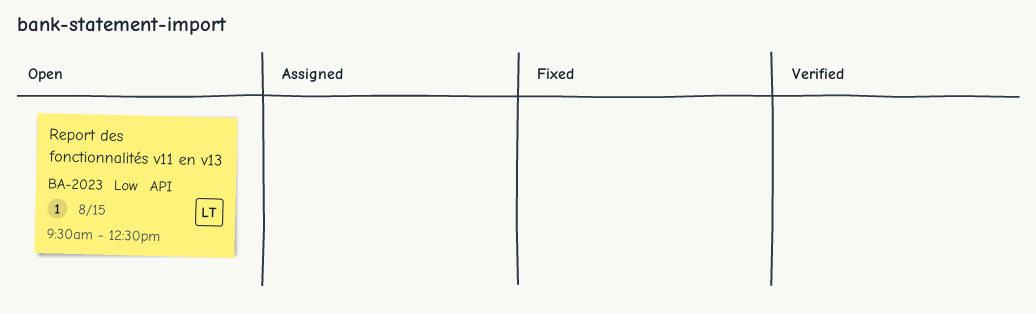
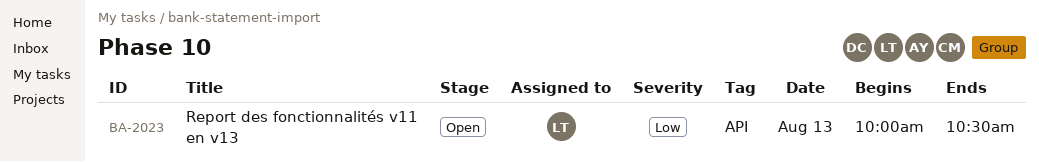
BA-2023, day: Aug 15 -> Aug 13
BA-2023, begins: 09:30 -> 10:00
BA-2023, ends: 12:30 -> 10:30

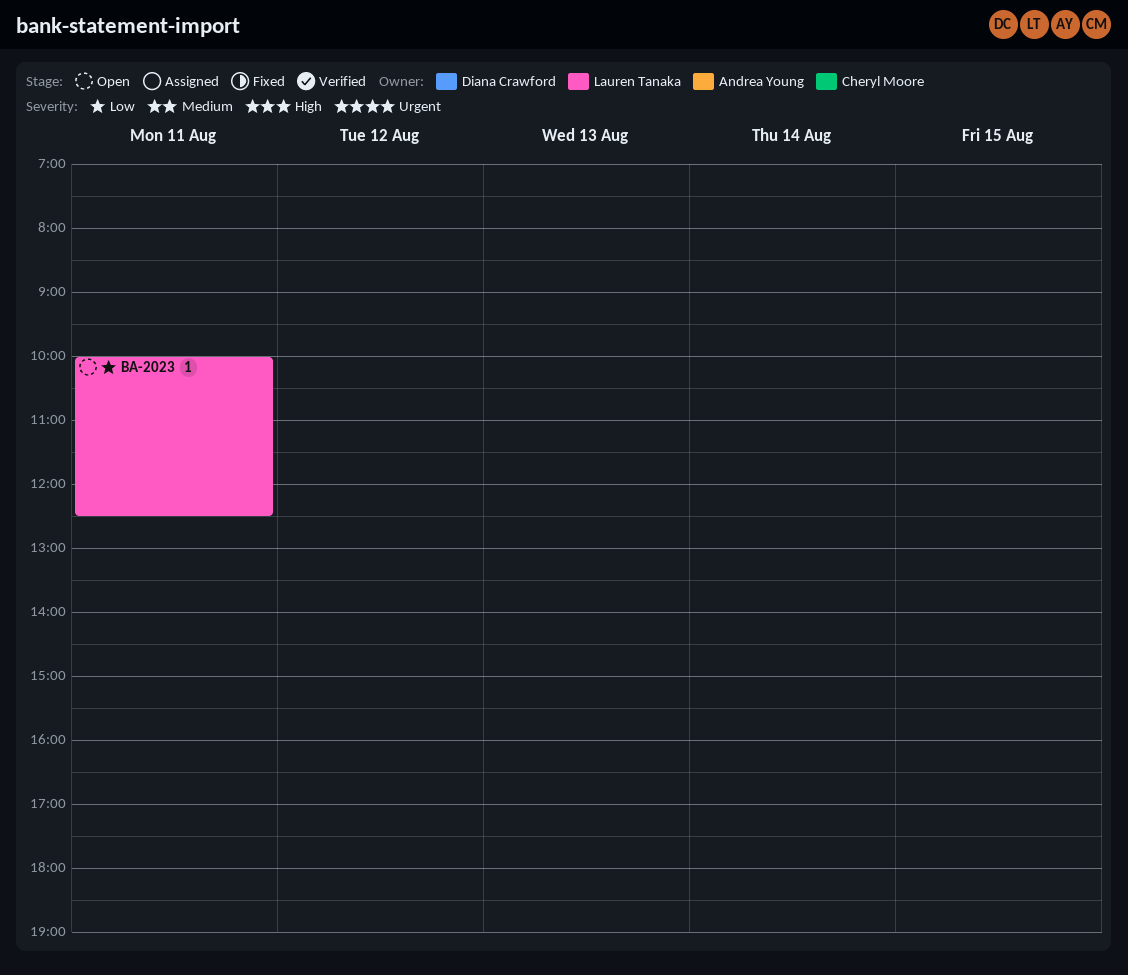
BA-2023, day: Aug 13 -> Aug 11
BA-2023, ends: 10:30 -> 12:30

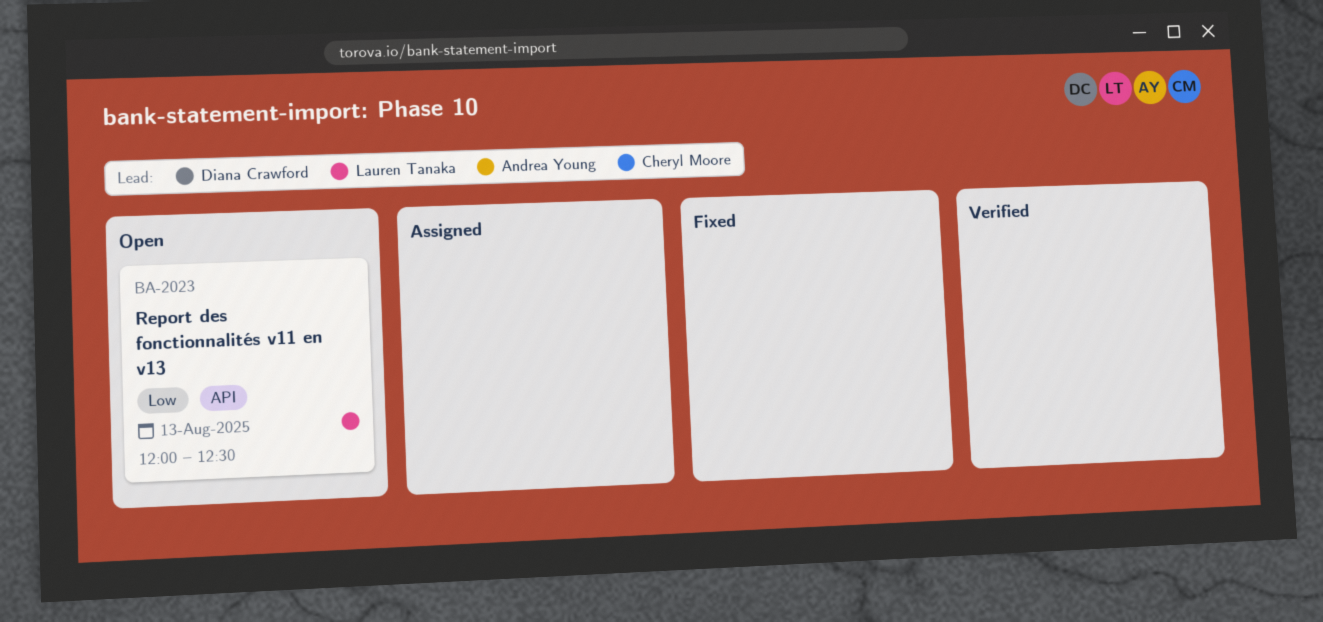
BA-2023, day: Aug 11 -> Aug 13
BA-2023, begins: 10:00 -> 12:00

